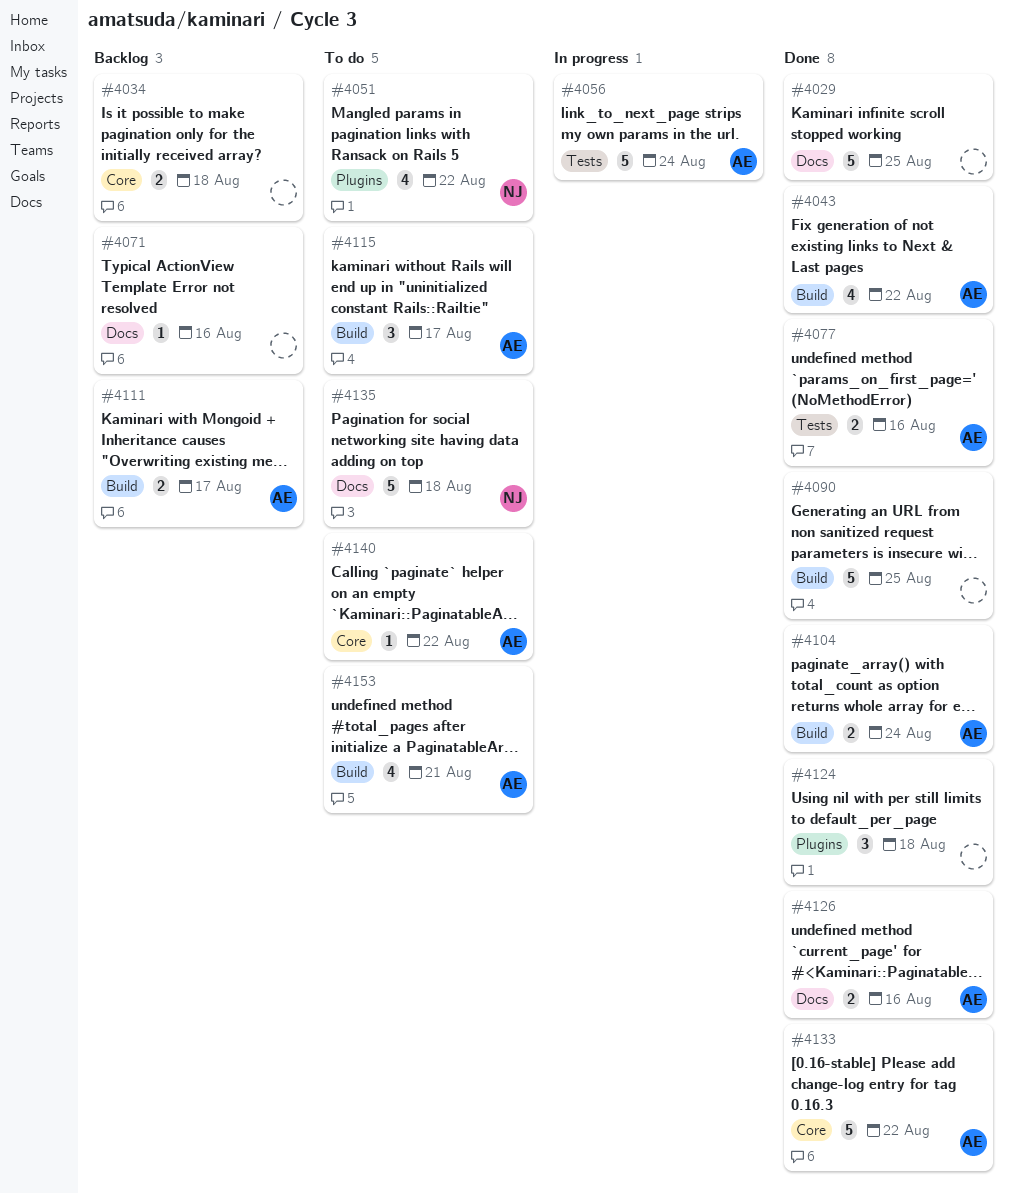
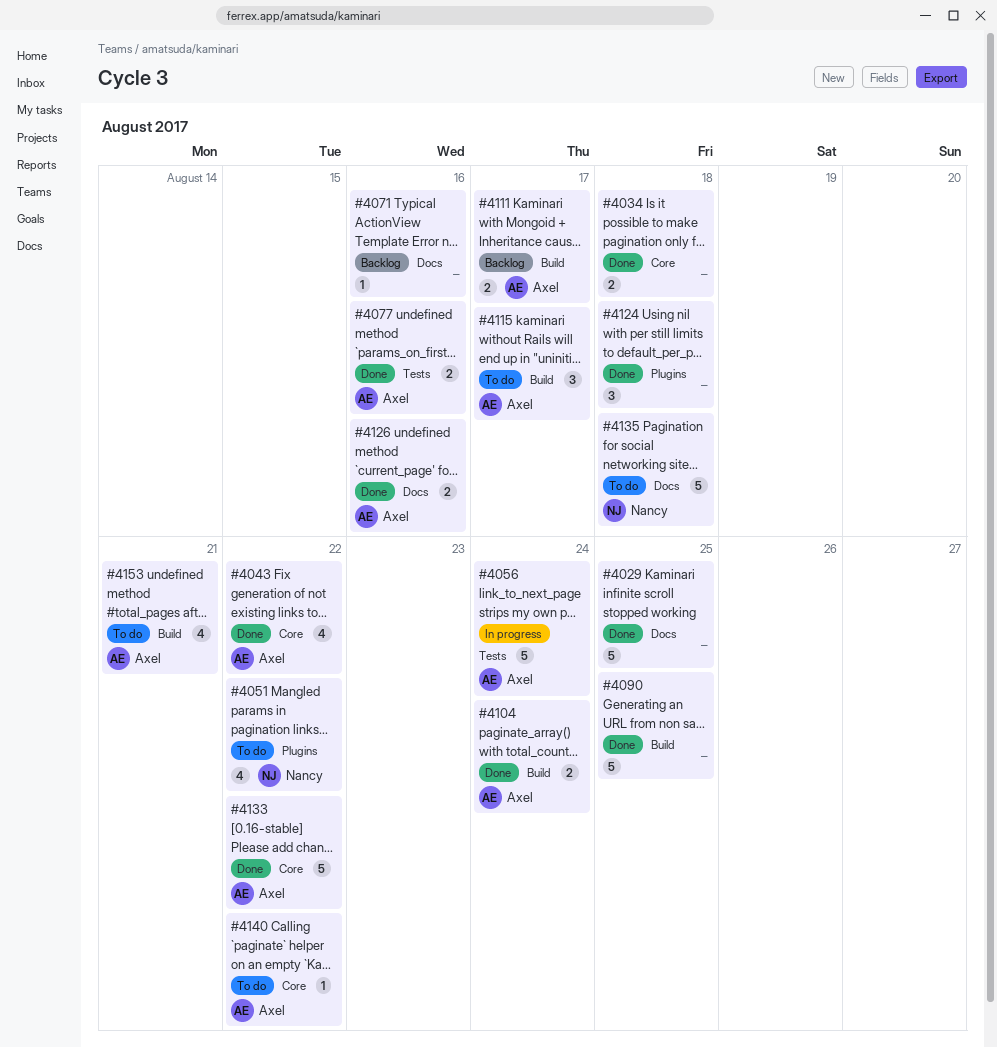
#4034, status: Backlog -> Done
#4043, label: Build -> Core

